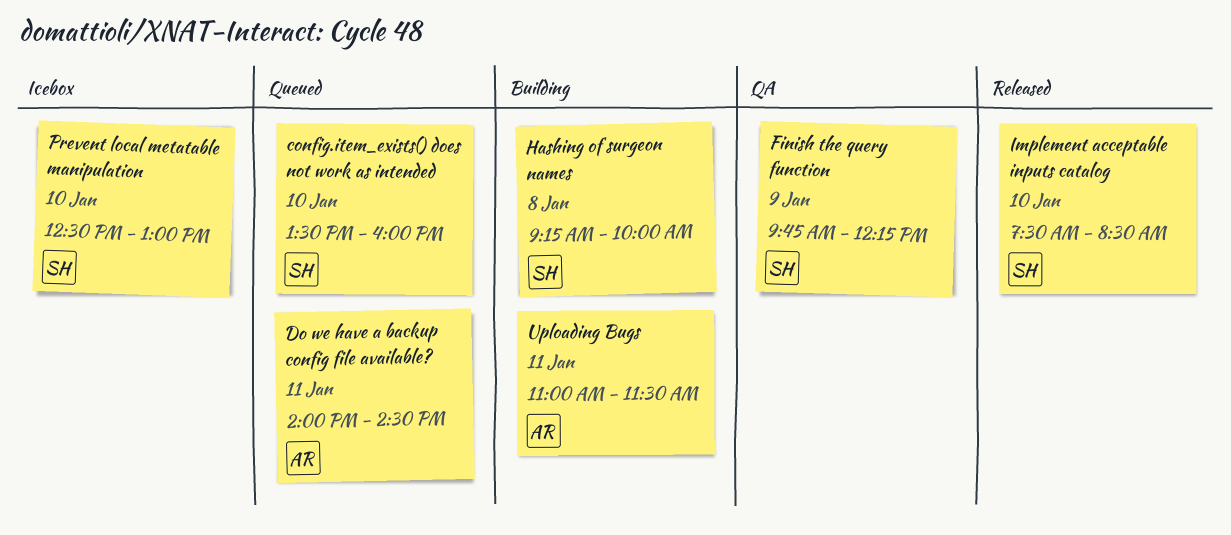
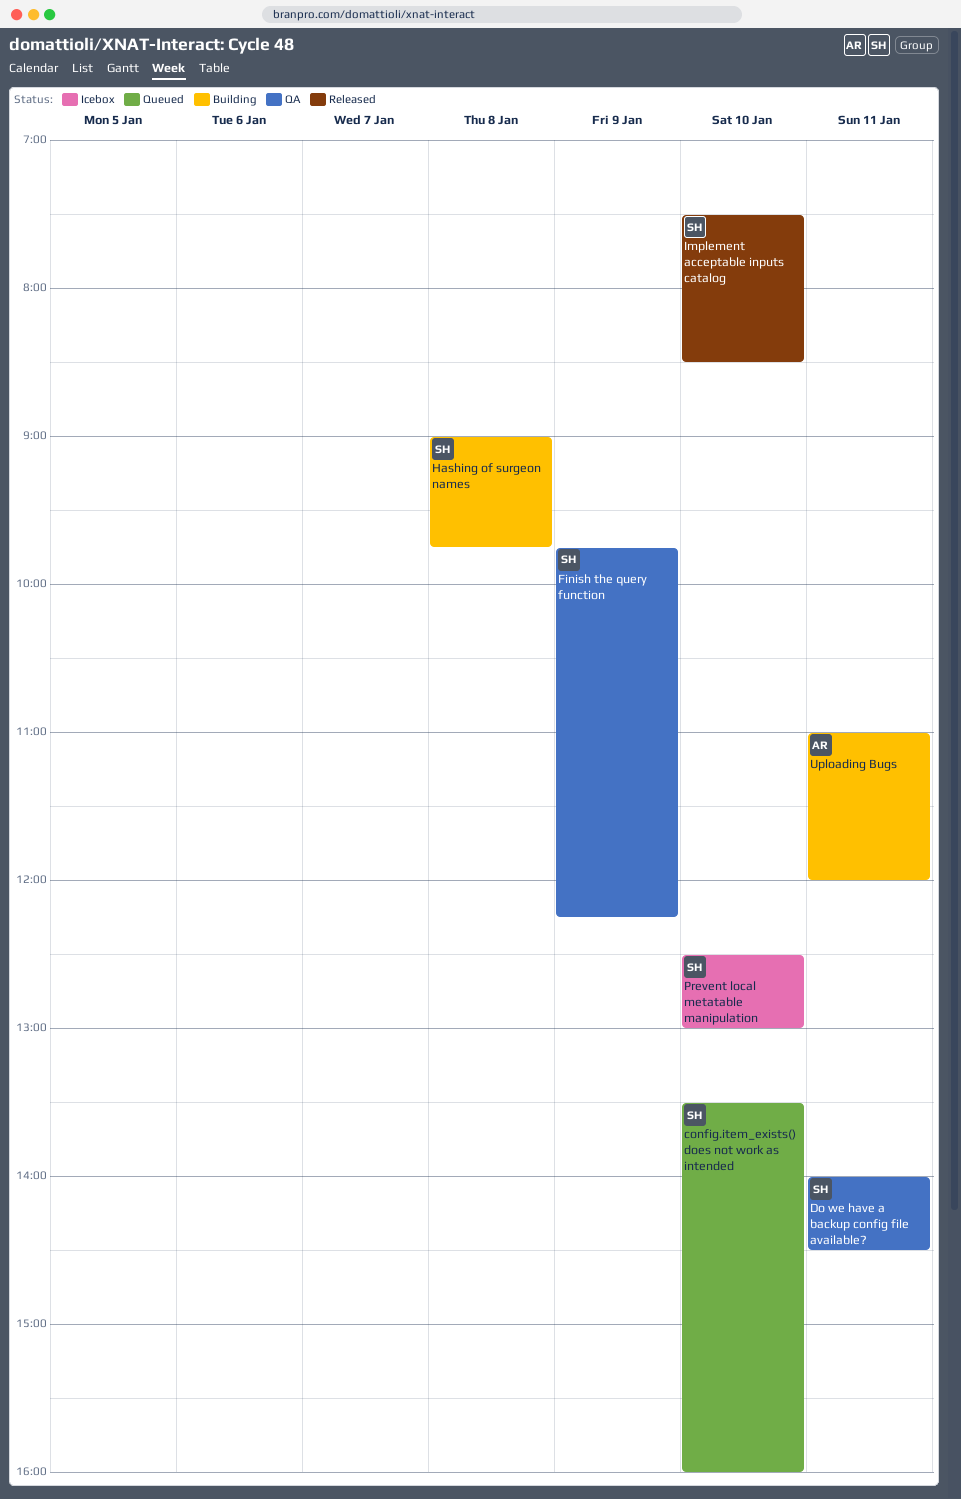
Do we have a backup config file available?, status: Queued -> QA
Do we have a backup config file available?, owner: AR -> SH
Hashing of surgeon names, begins: 09:15 -> 09:00
Hashing of surgeon names, ends: 10:00 -> 09:45
Uploading Bugs, ends: 11:30 -> 12:00

